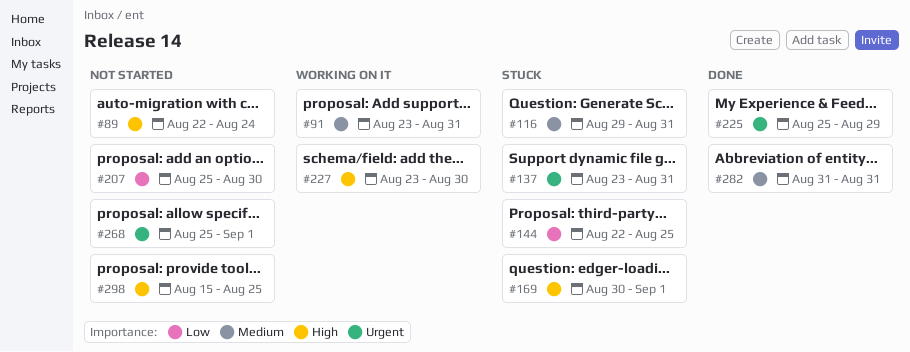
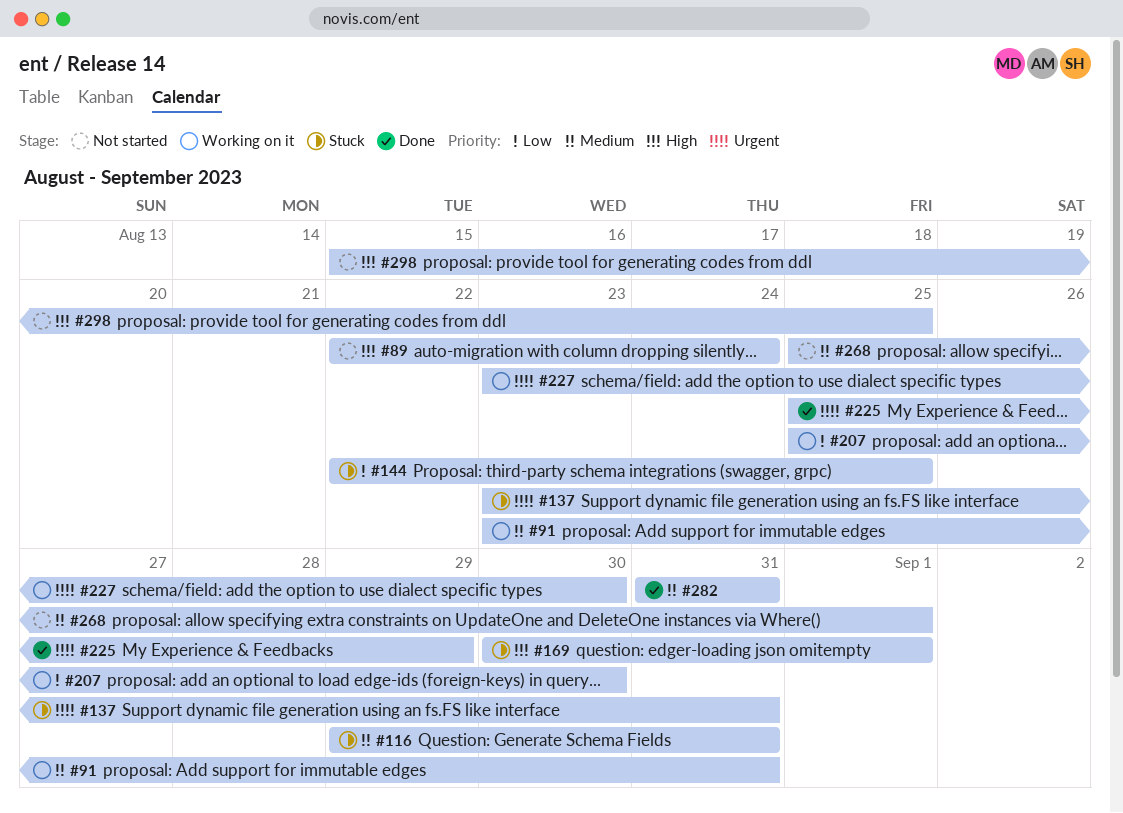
#207, status: Not started -> Working on it
#227, priority: High -> Urgent
#268, priority: Urgent -> Medium

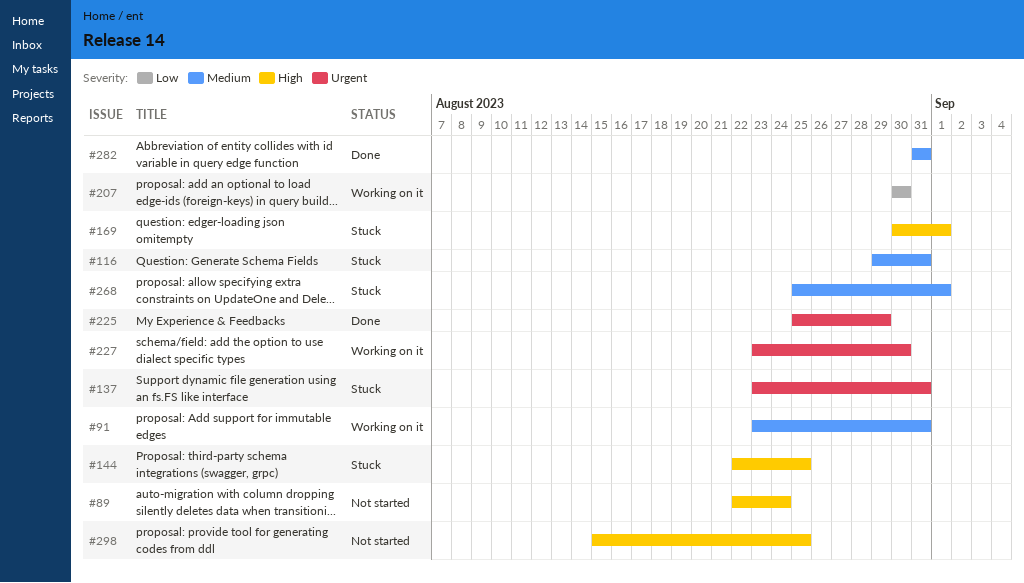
#144, priority: Low -> High
#207, start: Aug 25 -> Aug 30
#268, status: Not started -> Stuck

